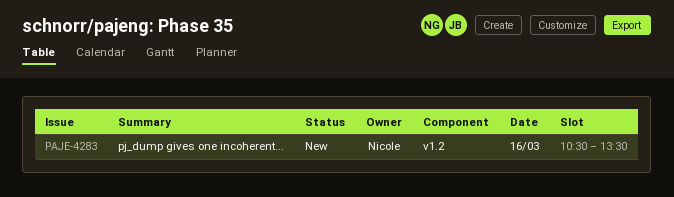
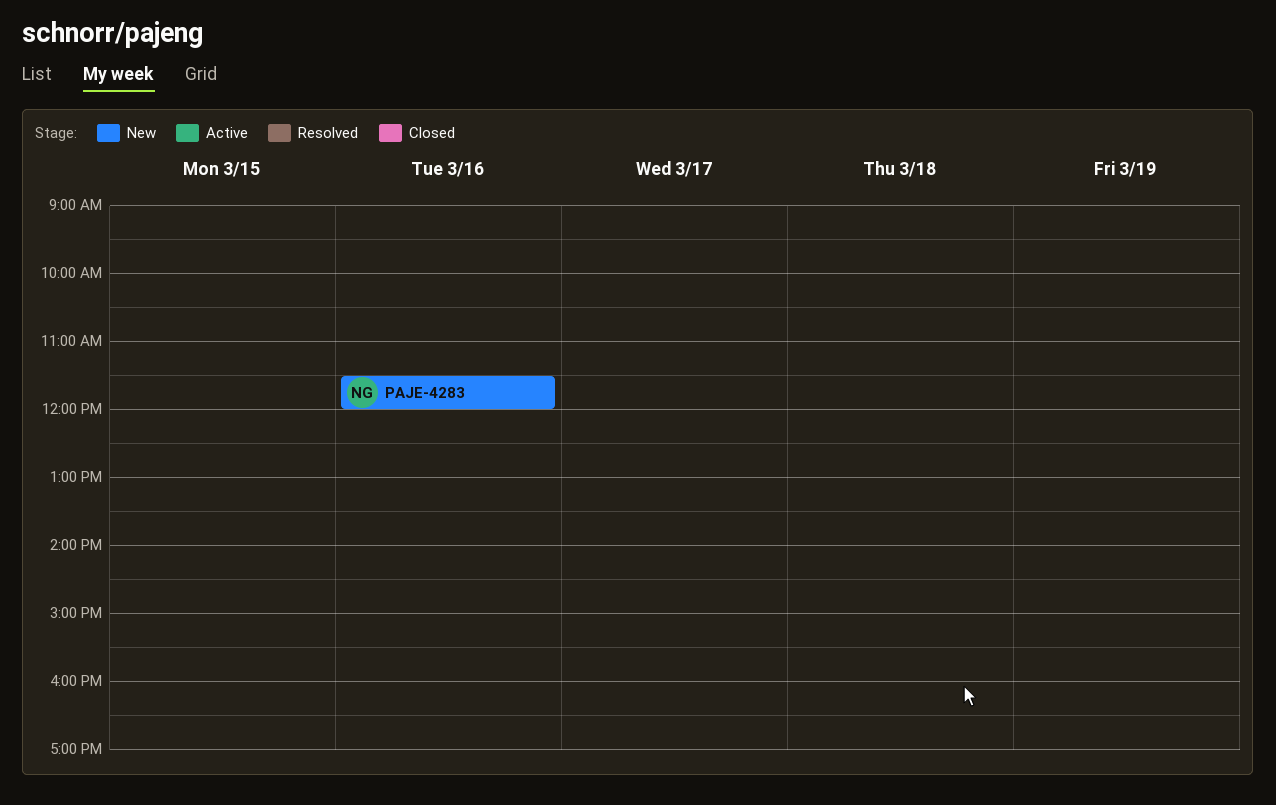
PAJE-4283, begins: 10:30 -> 11:30
PAJE-4283, ends: 13:30 -> 12:00

